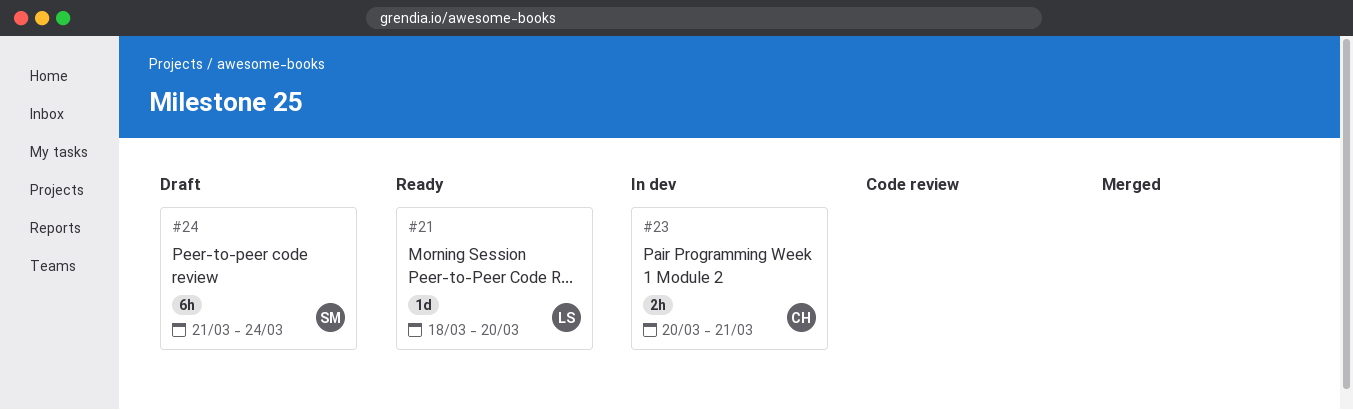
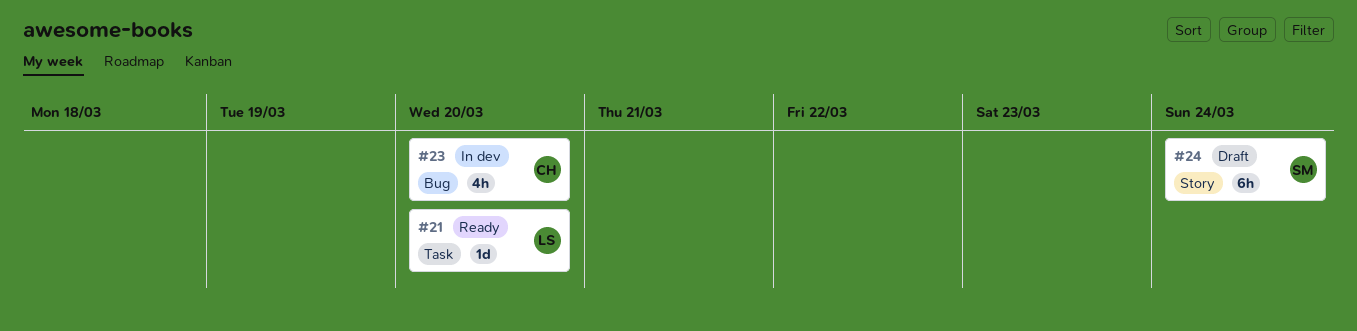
#23, estimate: 2h -> 4h
#23, due: Mar 21 -> Mar 20

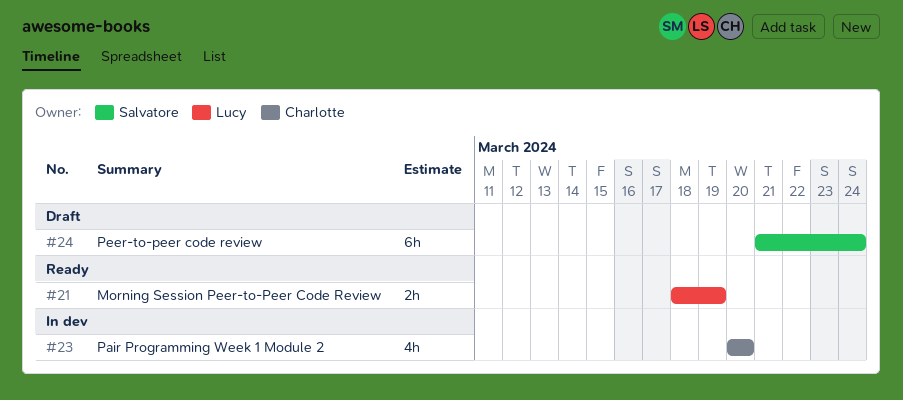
#21, estimate: 1d -> 2h
#21, due: Mar 20 -> Mar 19

